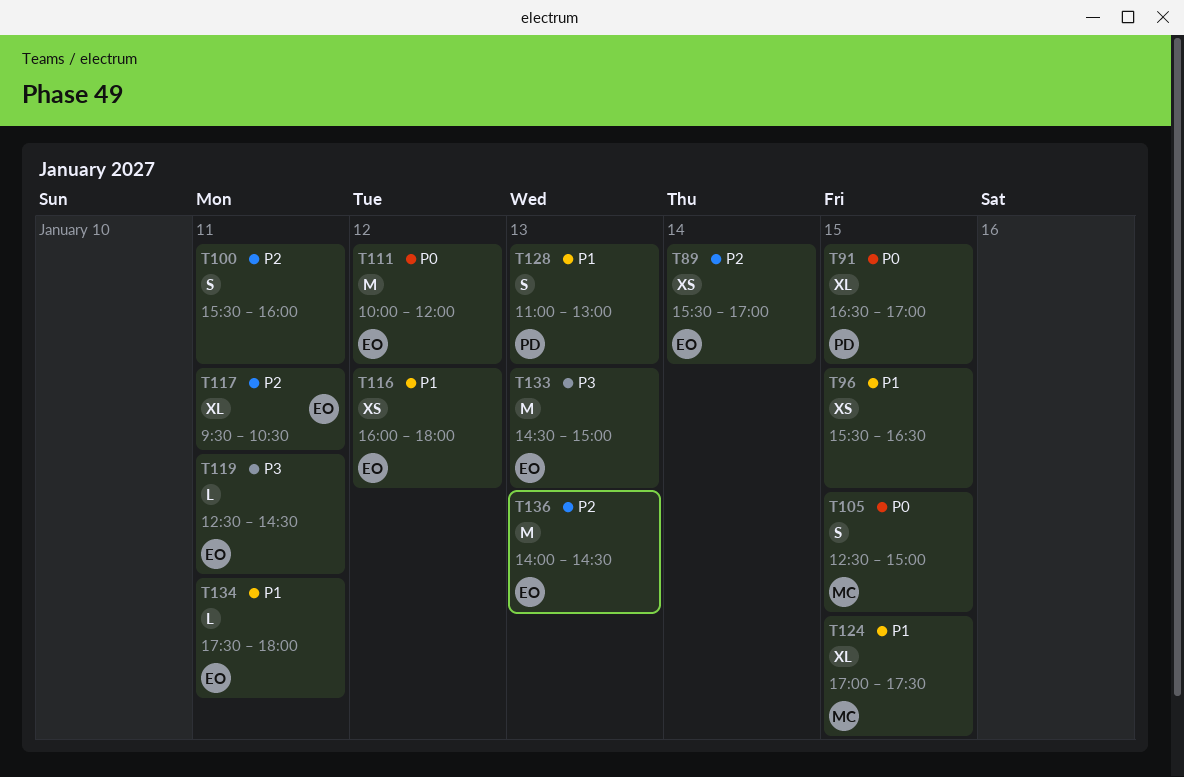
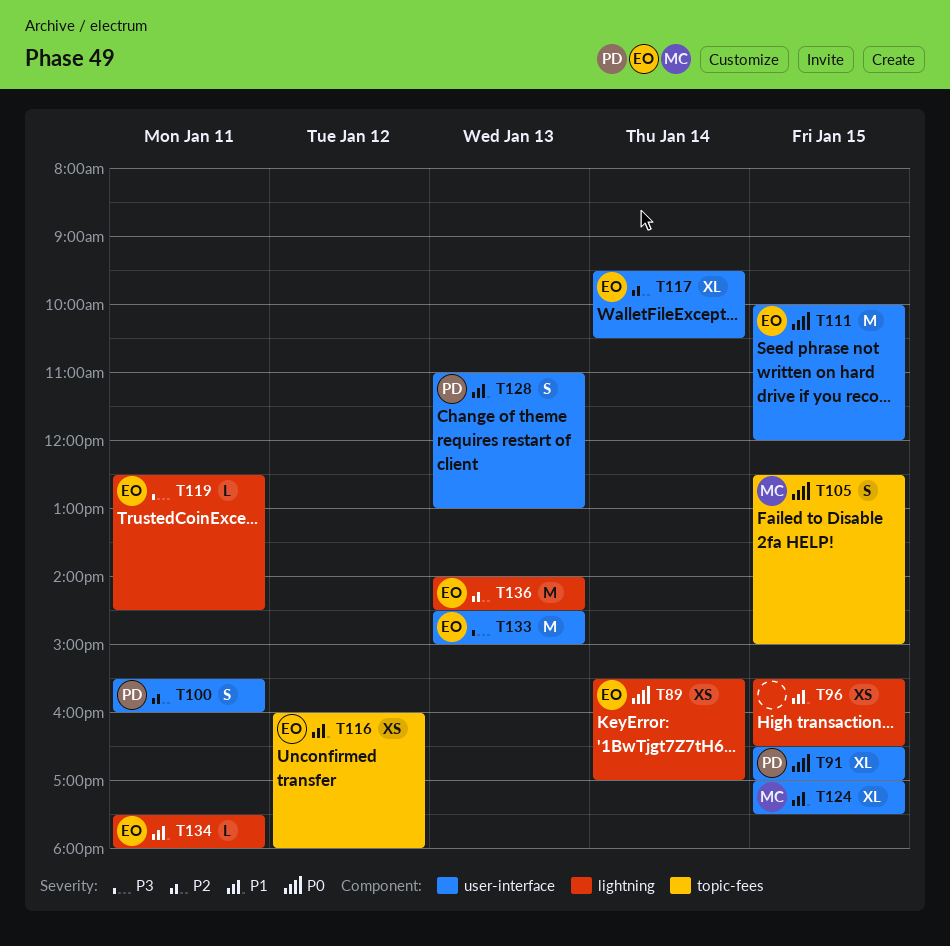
T89, priority: P2 -> P0
T100, owner: none -> PD
T111, day: Jan 12 -> Jan 15
T117, day: Jan 11 -> Jan 14

